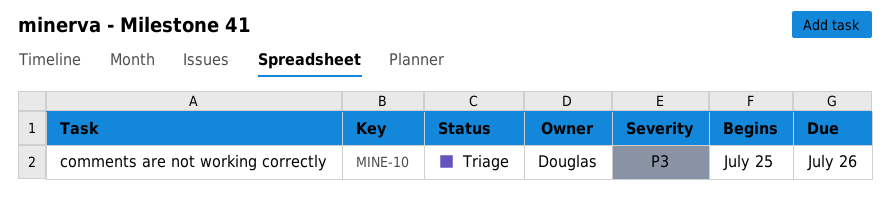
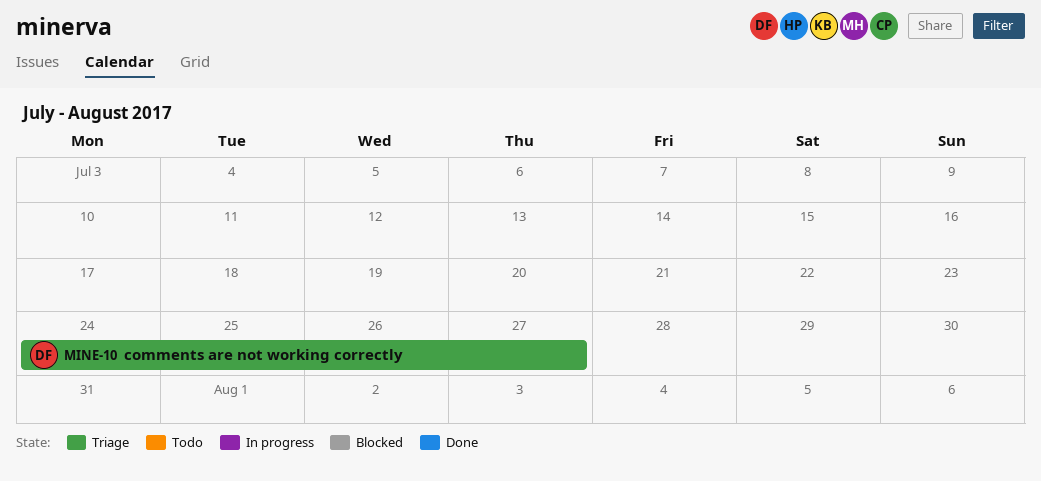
MINE-10, start: Jul 25 -> Jul 24
MINE-10, due: Jul 26 -> Jul 27

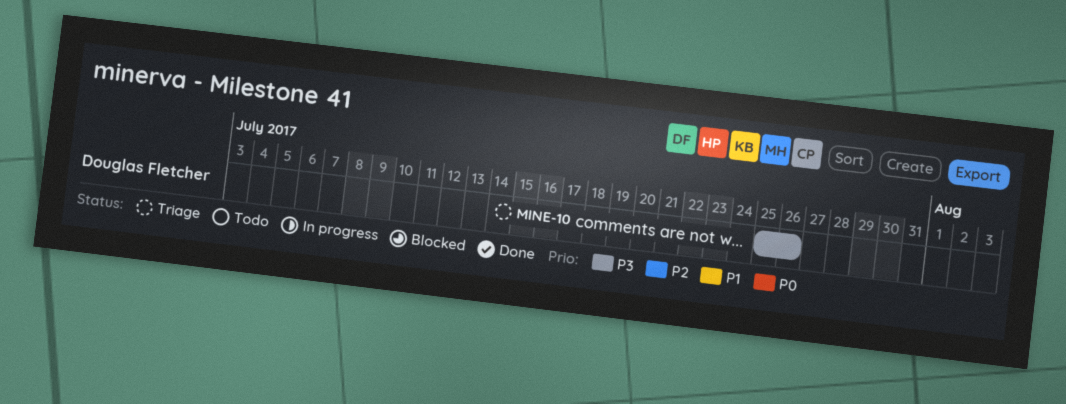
MINE-10, start: Jul 24 -> Jul 25
MINE-10, due: Jul 27 -> Jul 26

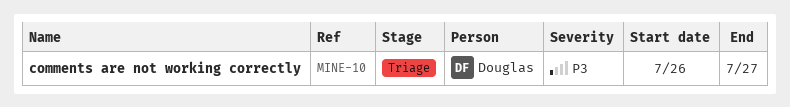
MINE-10, start: Jul 25 -> Jul 26
MINE-10, due: Jul 26 -> Jul 27

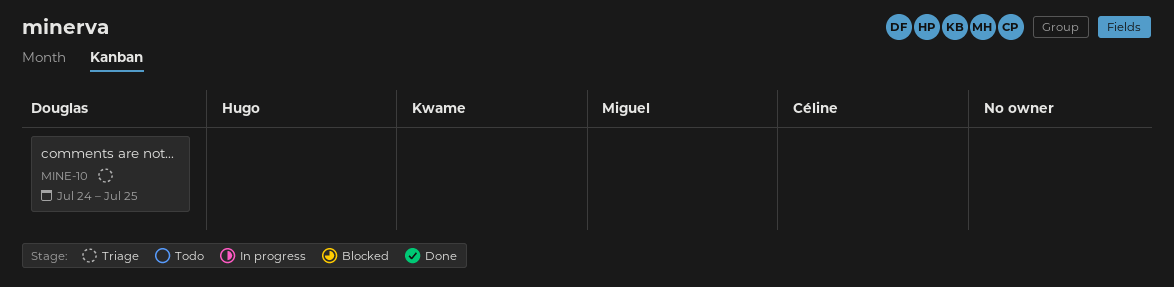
MINE-10, start: Jul 26 -> Jul 24
MINE-10, due: Jul 27 -> Jul 25

